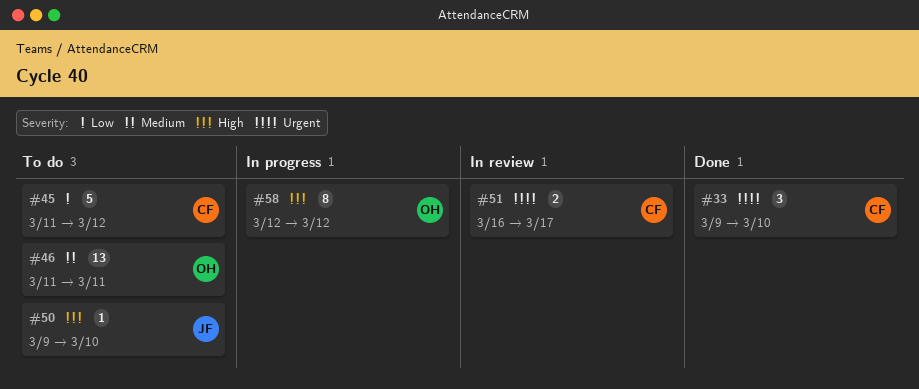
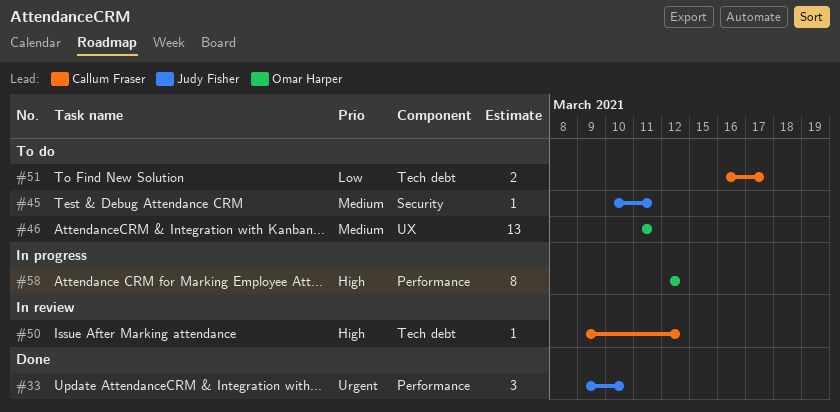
#33, owner: Callum Fraser -> Judy Fisher
#45, owner: Callum Fraser -> Judy Fisher
#45, priority: Low -> Medium
#45, estimate: 5 -> 1
#45, start: Mar 11 -> Mar 10
#45, due: Mar 12 -> Mar 11
#50, status: To do -> In review
#50, owner: Judy Fisher -> Callum Fraser
#50, due: Mar 10 -> Mar 12
#51, status: In review -> To do
#51, priority: Urgent -> Low

